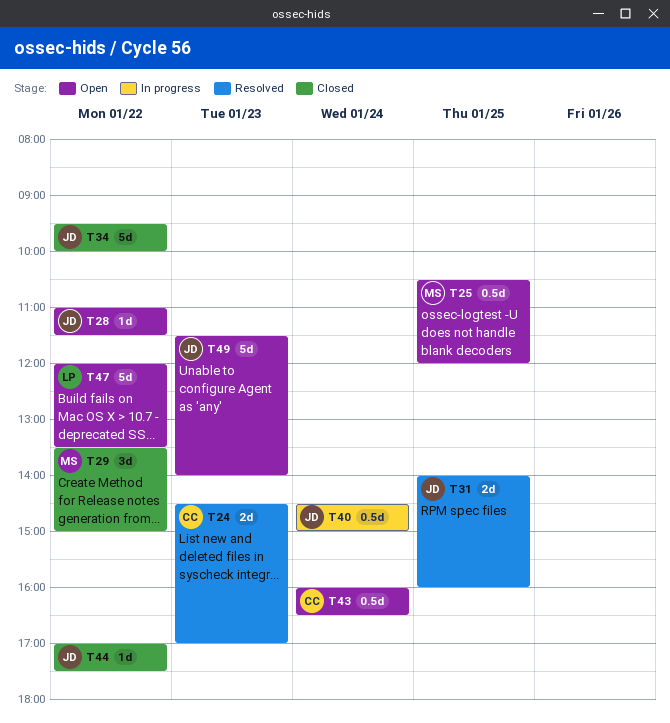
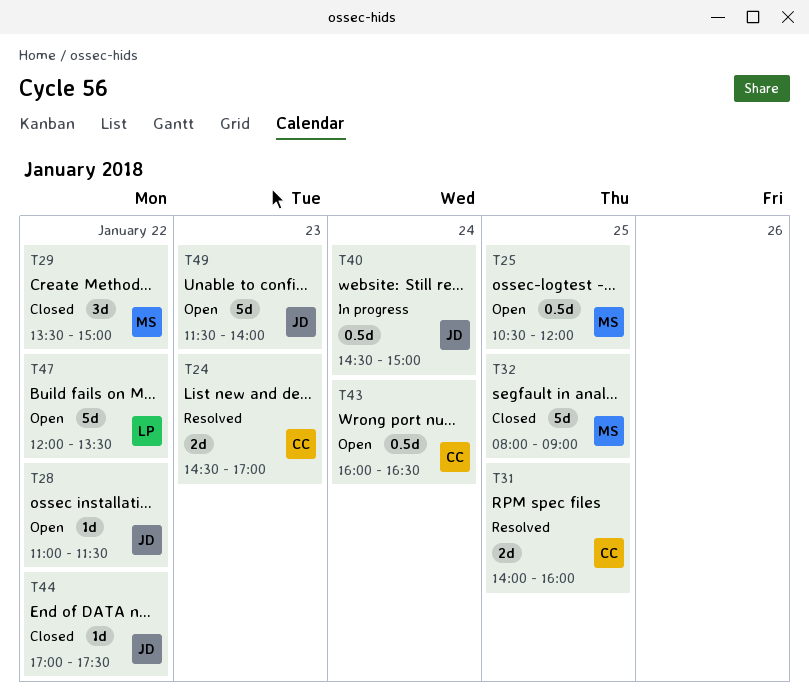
T31, owner: JD -> CC
T32: none -> present
T34: present -> none

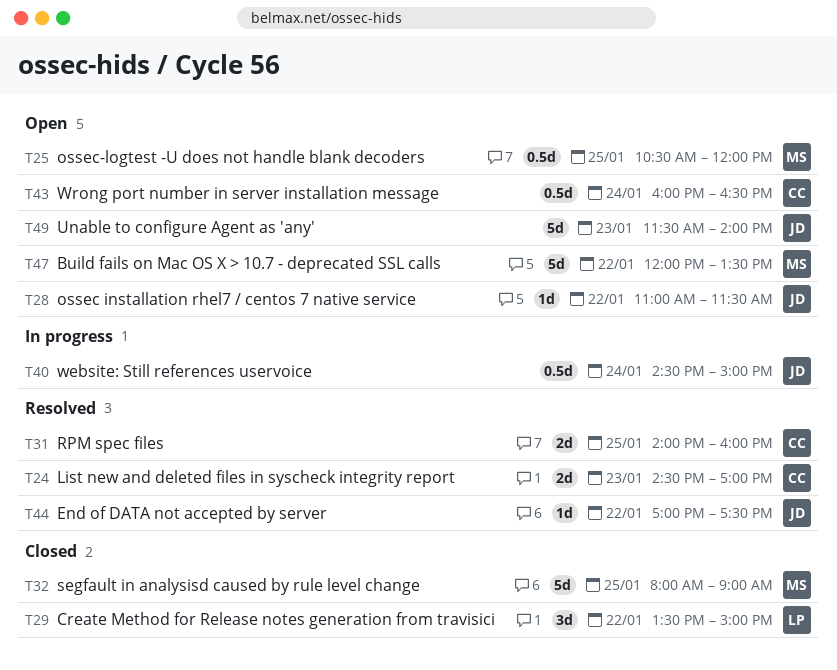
T29, owner: MS -> LP
T44, status: Closed -> Resolved
T47, owner: LP -> MS

